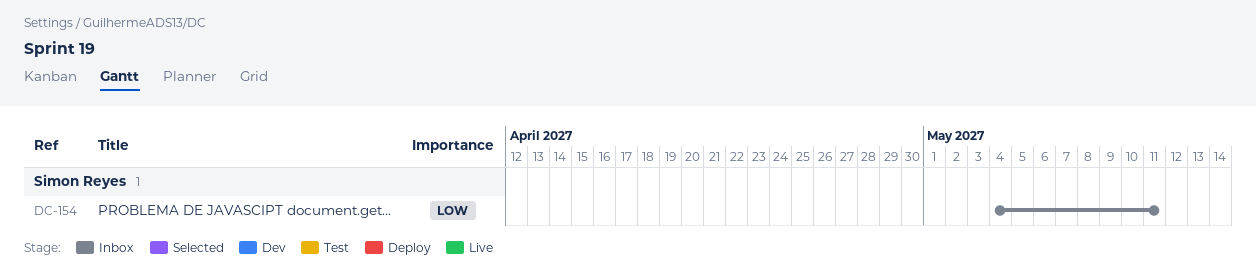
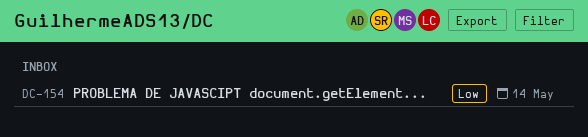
DC-154, due: May 11 -> May 14

